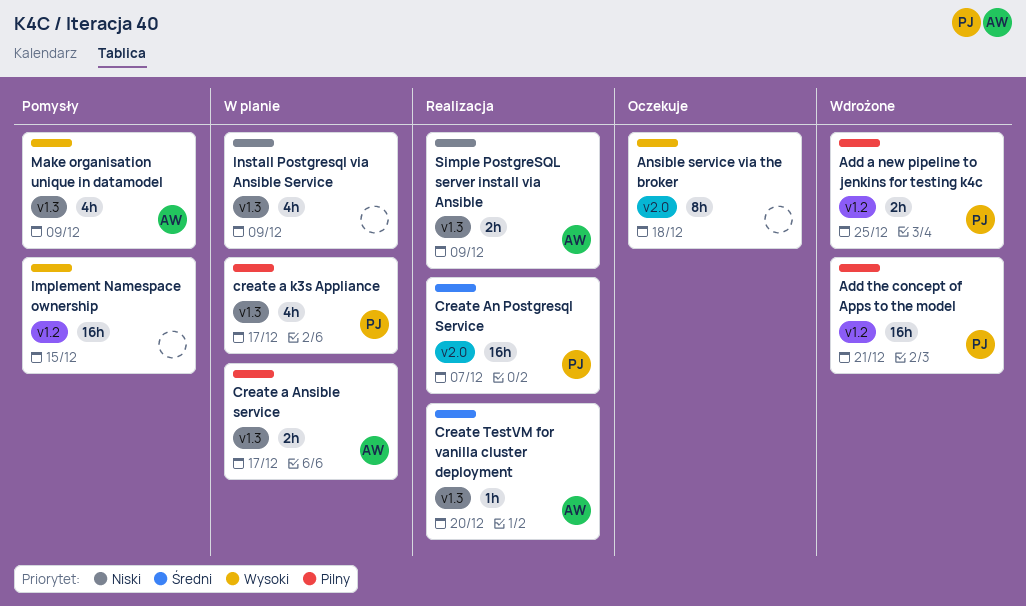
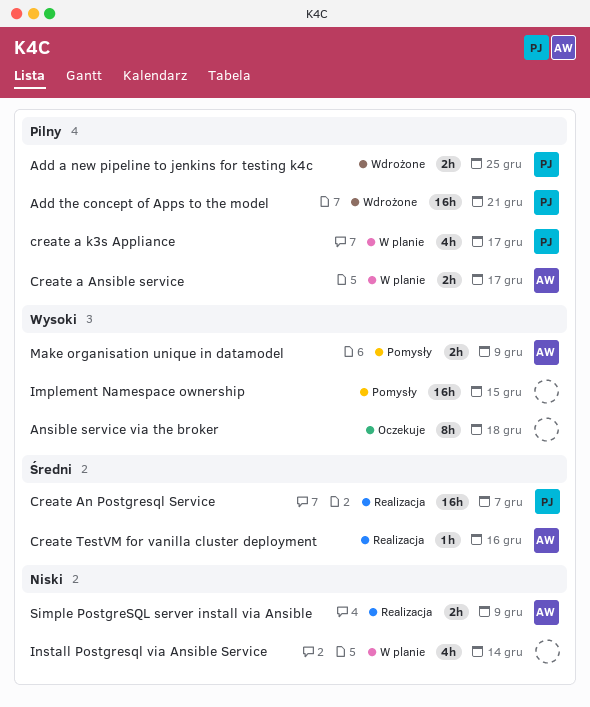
Create TestVM for vanilla cluster deployment, due: Dec 20 -> Dec 16
Install Postgresql via Ansible Service, due: Dec 9 -> Dec 14
Make organisation unique in datamodel, estimate: 4h -> 2h

